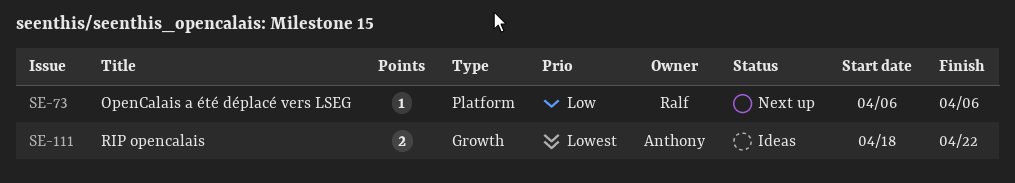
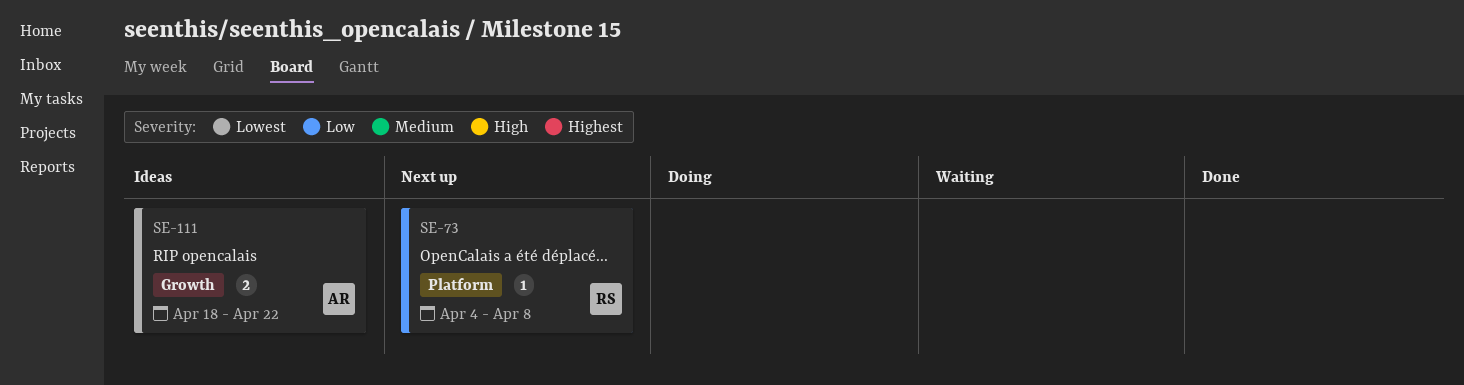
SE-73, start: Apr 6 -> Apr 4
SE-73, due: Apr 6 -> Apr 8

